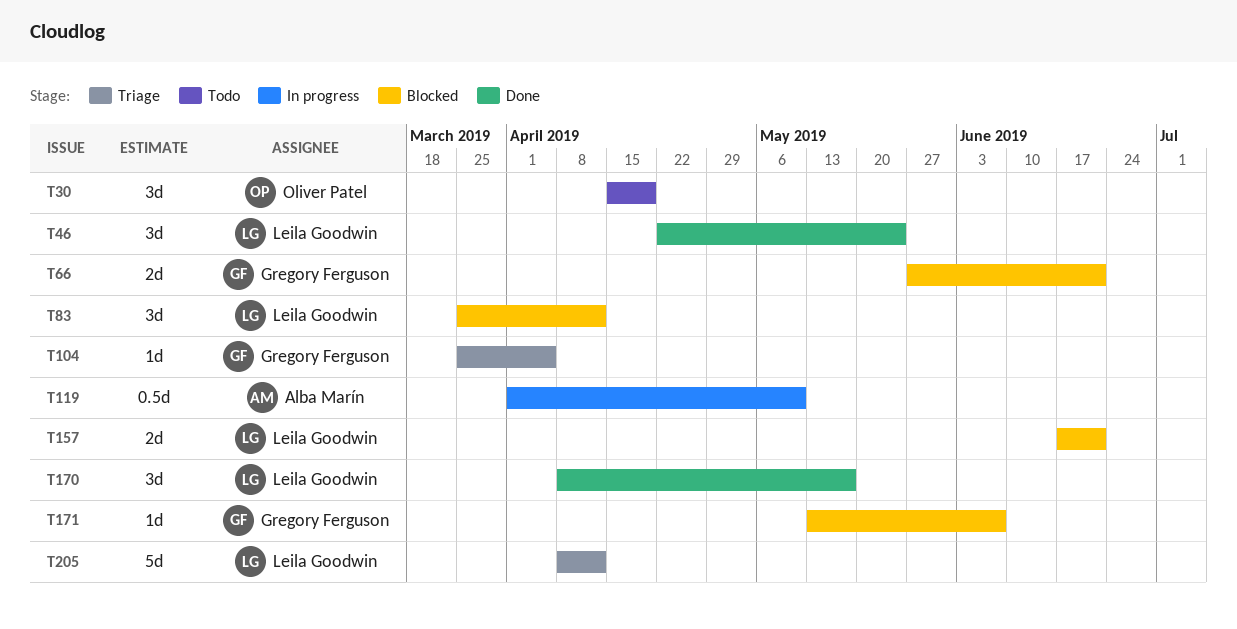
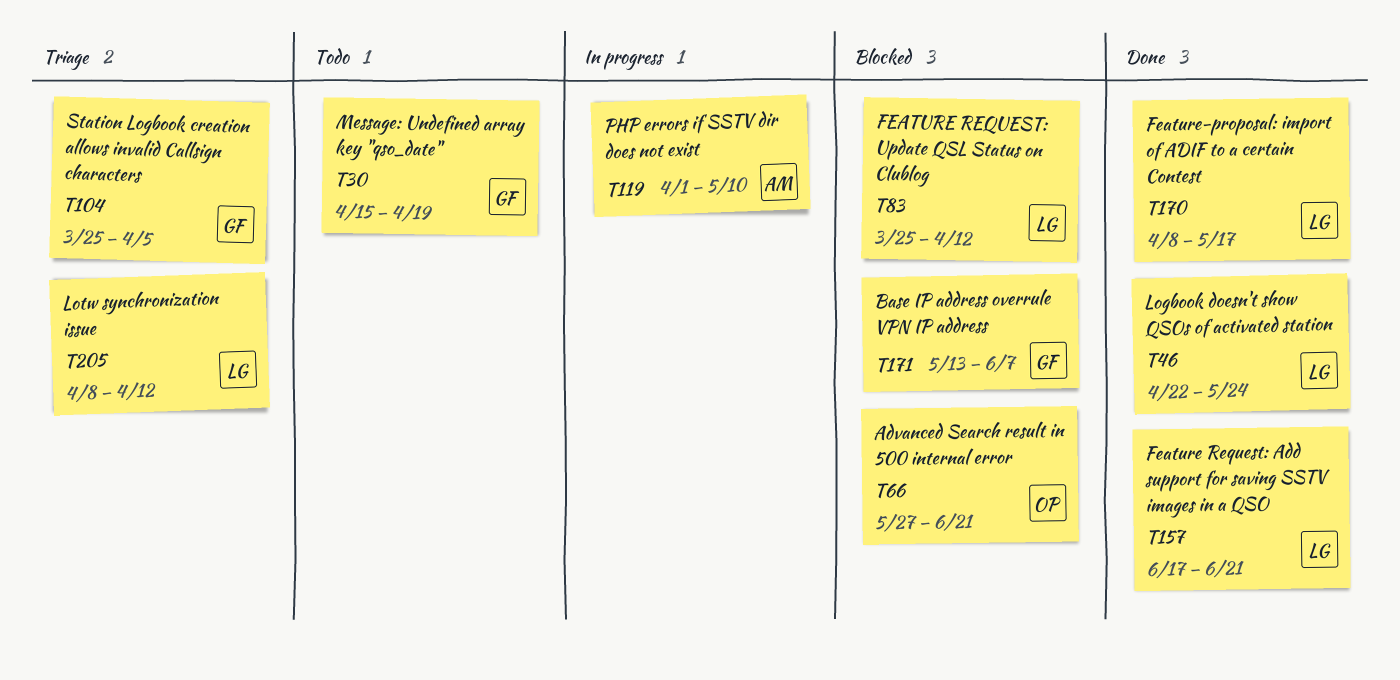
T30, owner: Oliver Patel -> Gregory Ferguson
T66, owner: Gregory Ferguson -> Oliver Patel
T157, status: Blocked -> Done

